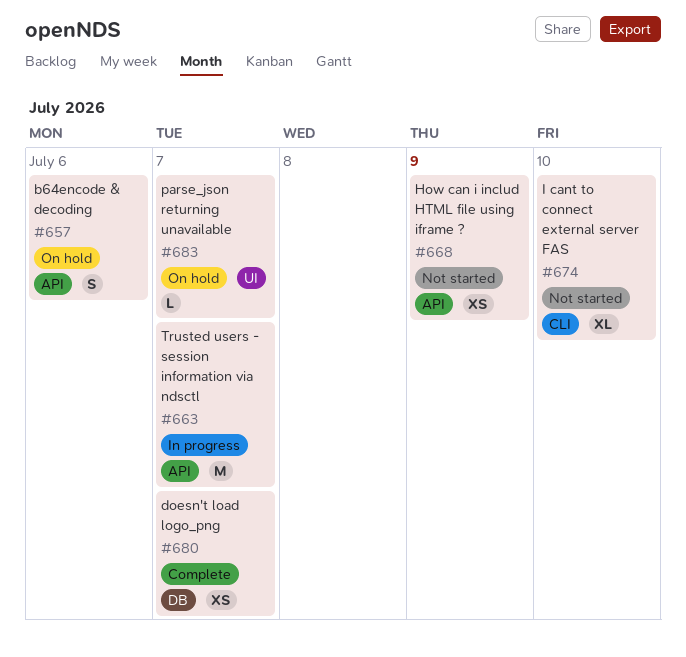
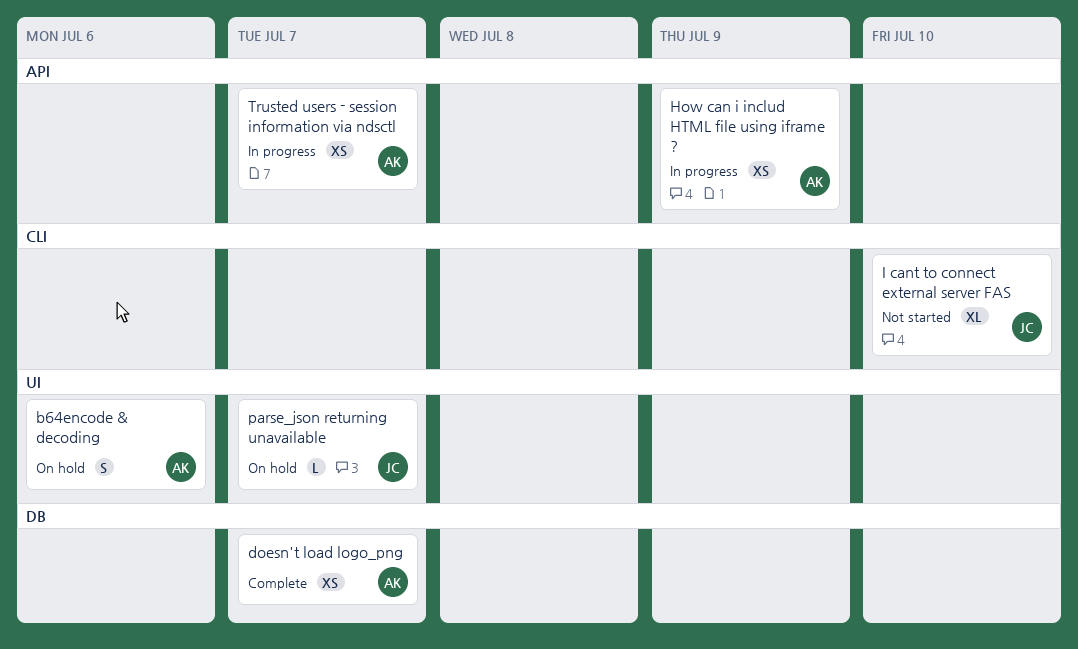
b64encode & decoding, label: API -> UI
How can i includ HTML file using iframe ?, status: Not started -> In progress
Trusted users - session information via ndsctl, estimate: M -> XS

